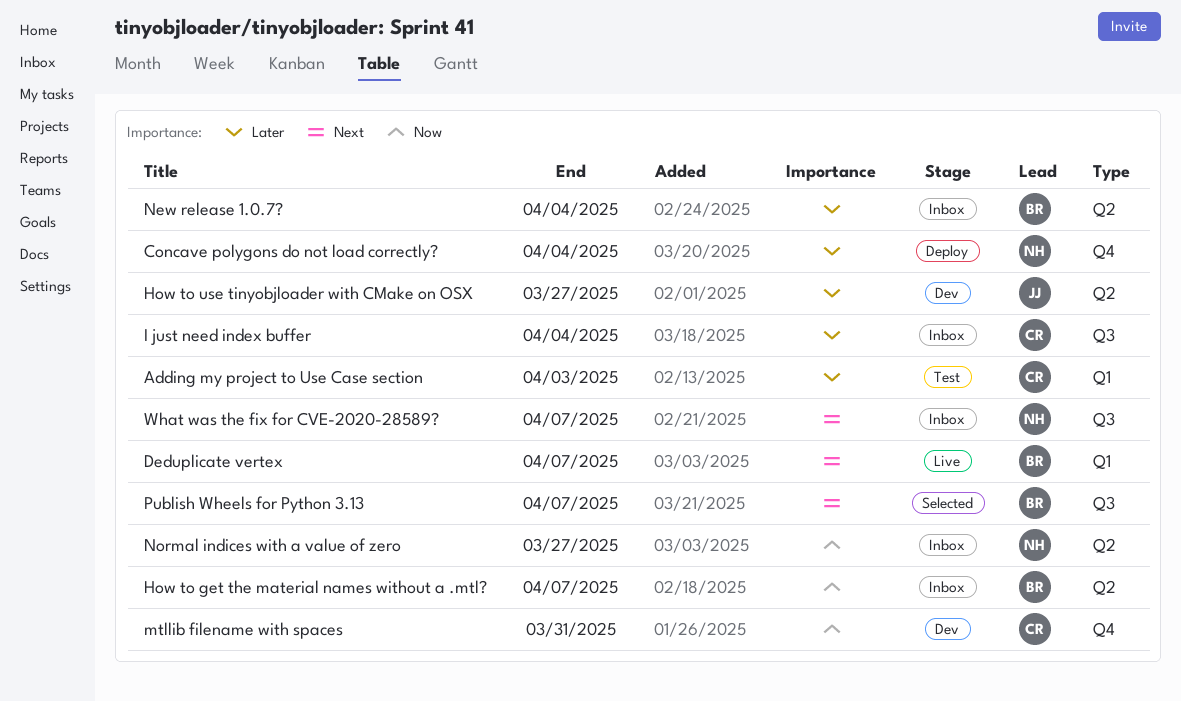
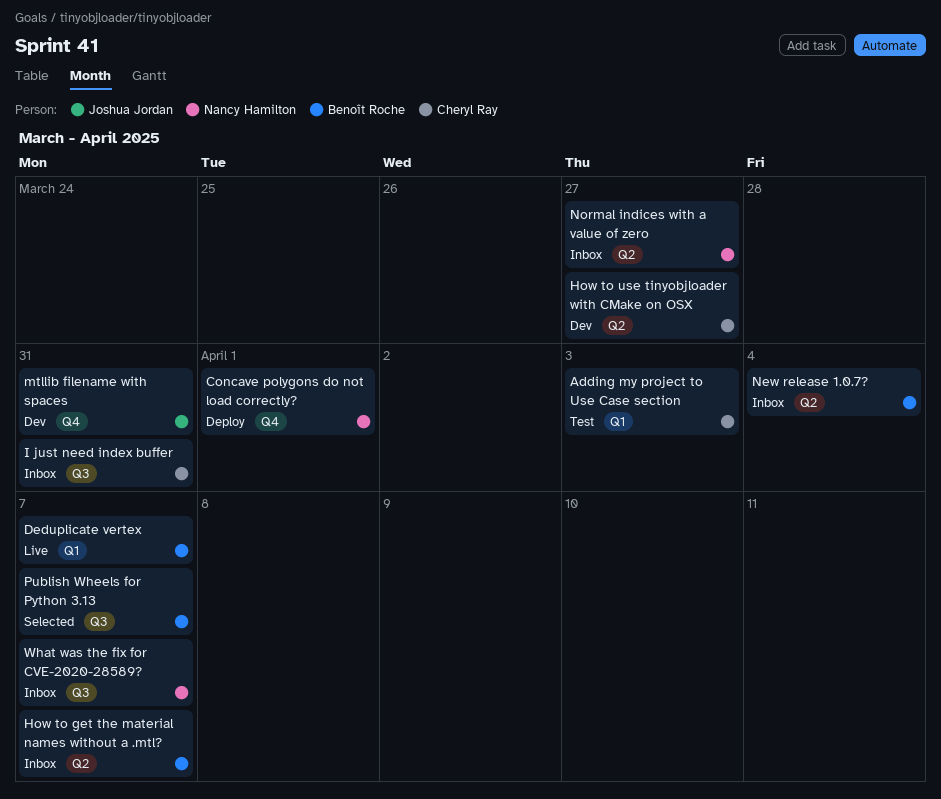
Concave polygons do not load correctly?, due: Apr 4 -> Apr 1
How to use tinyobjloader with CMake on OSX, owner: Joshua Jordan -> Cheryl Ray
I just need index buffer, due: Apr 4 -> Mar 31
mtllib filename with spaces, owner: Cheryl Ray -> Joshua Jordan

